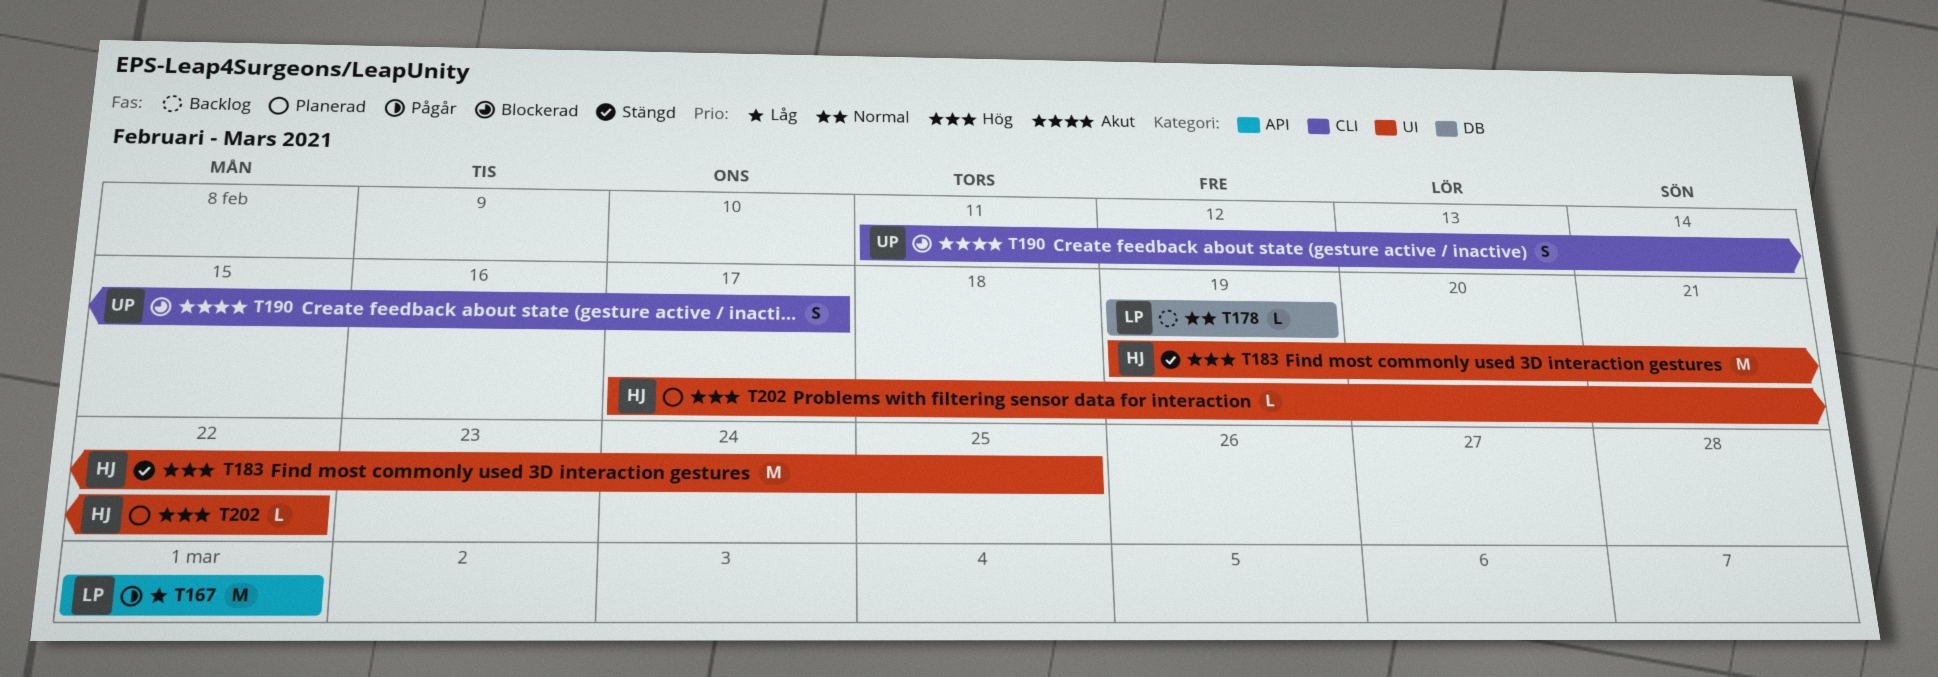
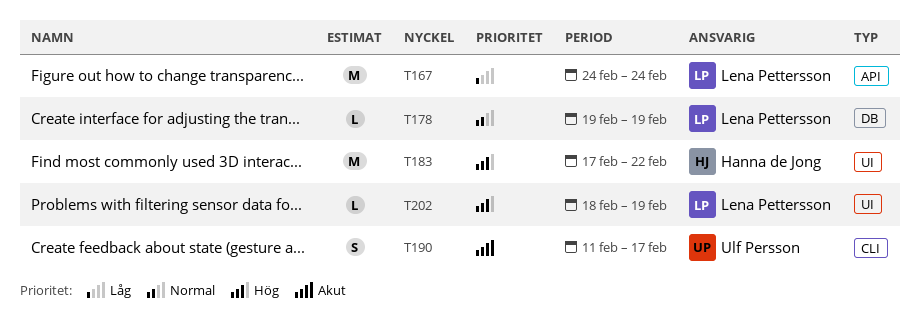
T167, start: Mar 1 -> Feb 24
T167, due: Mar 1 -> Feb 24
T183, start: Feb 19 -> Feb 17
T183, due: Feb 25 -> Feb 22
T202, owner: Hanna de Jong -> Lena Pettersson
T202, start: Feb 17 -> Feb 18
T202, due: Feb 22 -> Feb 19

